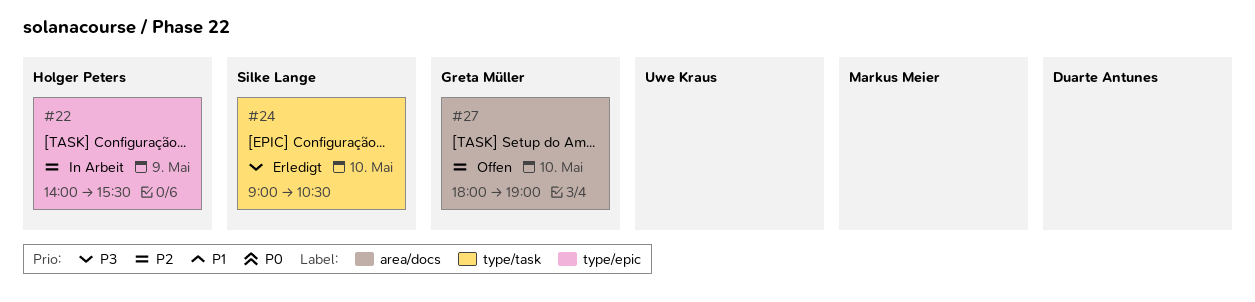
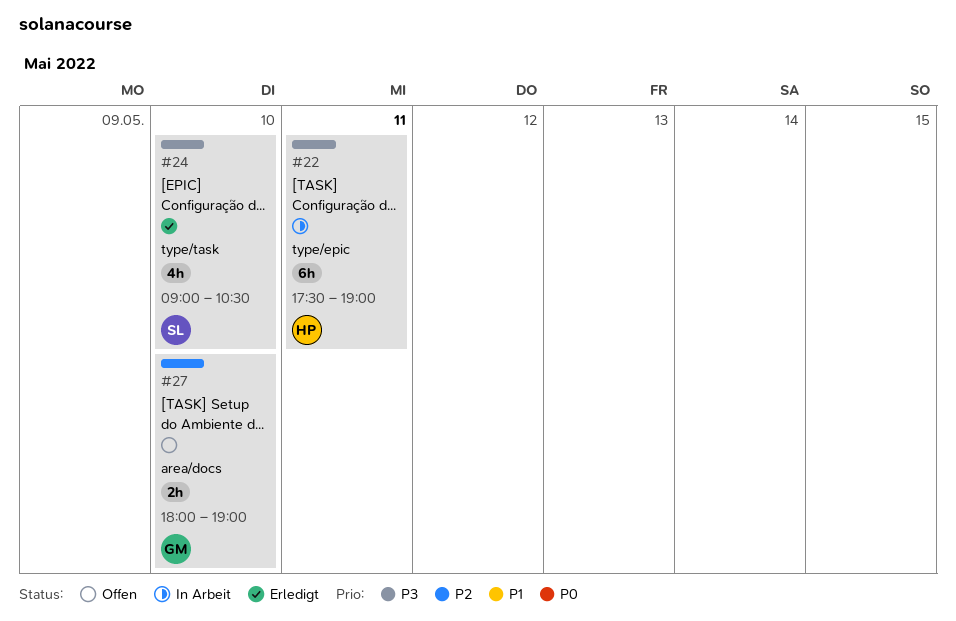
#22, priority: P2 -> P3
#22, day: May 9 -> May 11
#22, begins: 14:00 -> 17:30
#22, ends: 15:30 -> 19:00

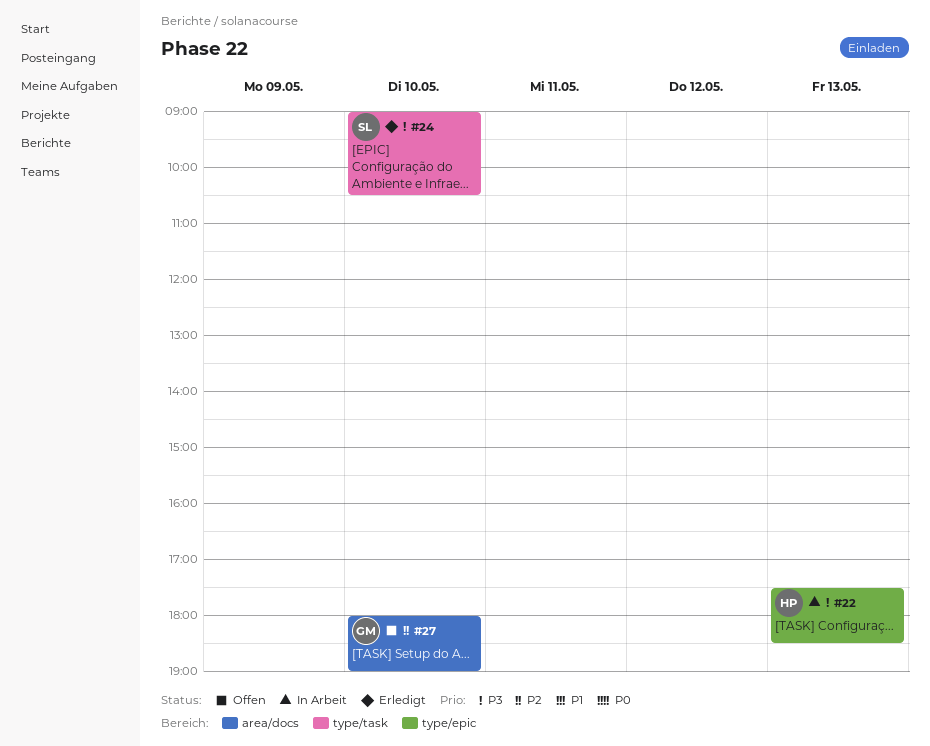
#22, day: May 11 -> May 13
#22, ends: 19:00 -> 18:30

